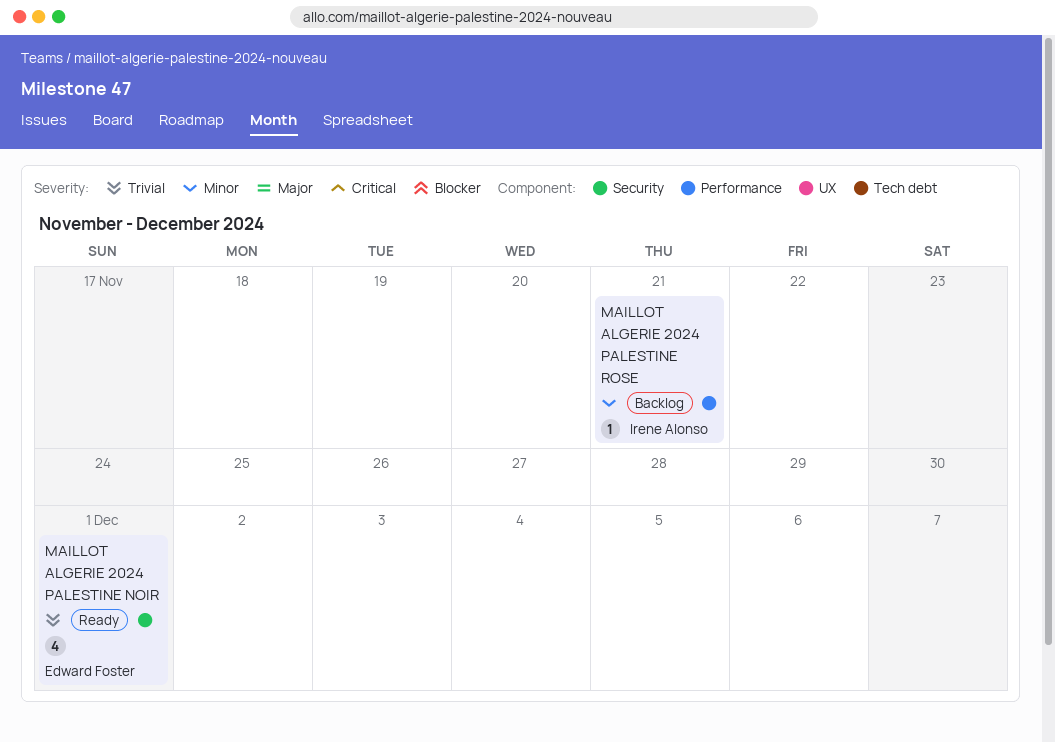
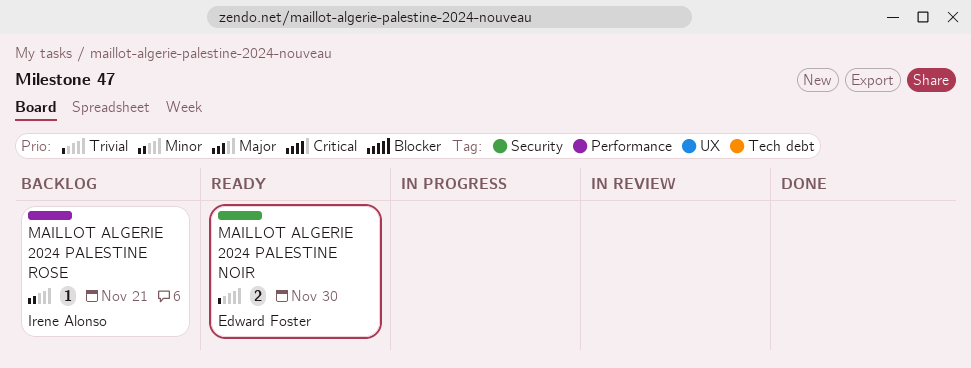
MAILLOT ALGERIE 2024 PALESTINE NOIR, estimate: 4 -> 2
MAILLOT ALGERIE 2024 PALESTINE NOIR, due: Dec 1 -> Nov 30

